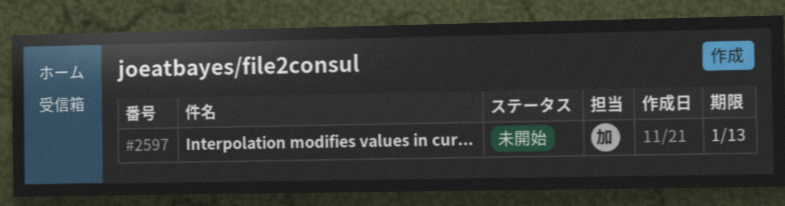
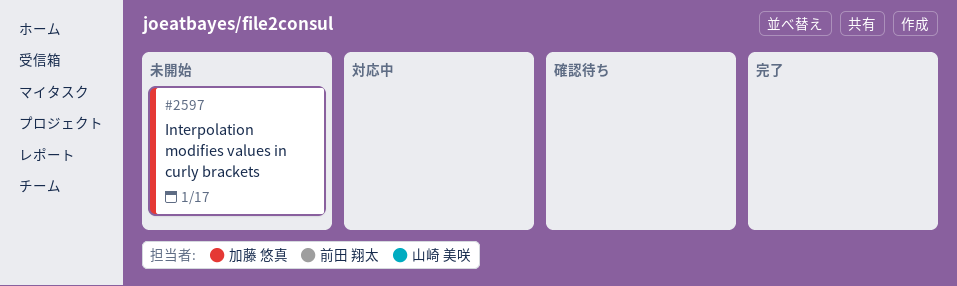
#2597, due: Jan 13 -> Jan 17

